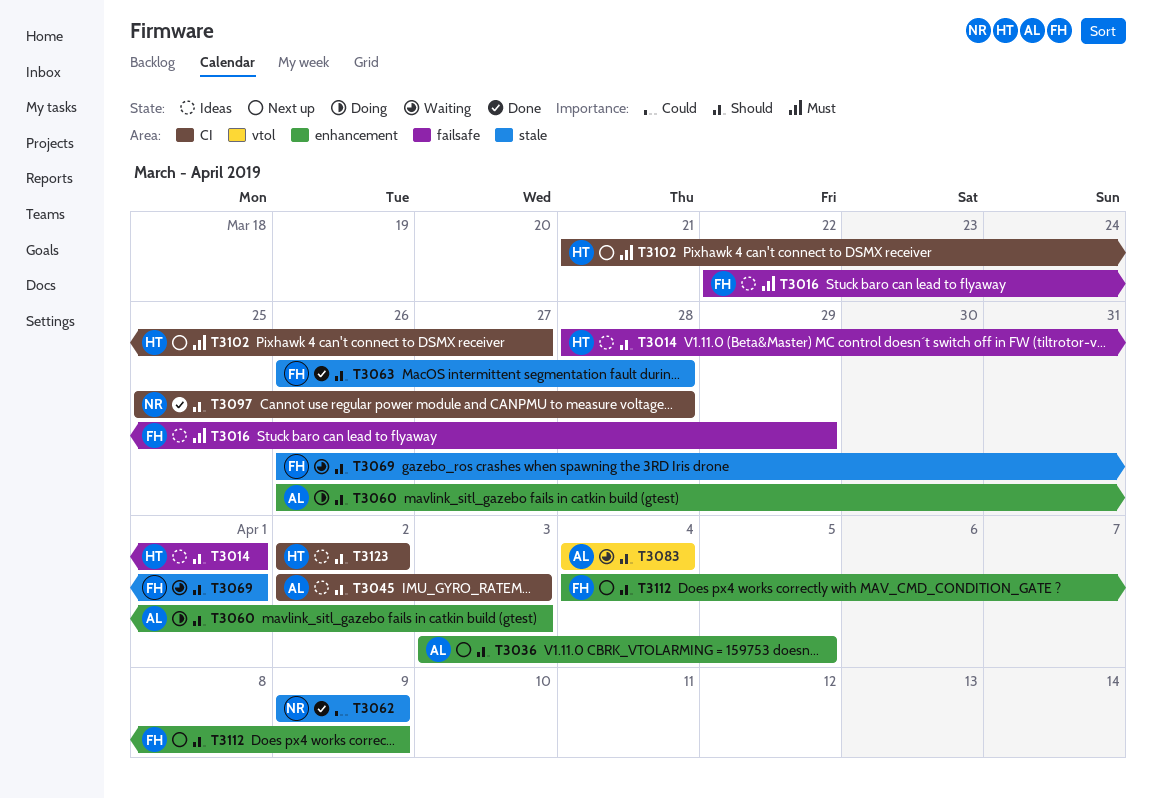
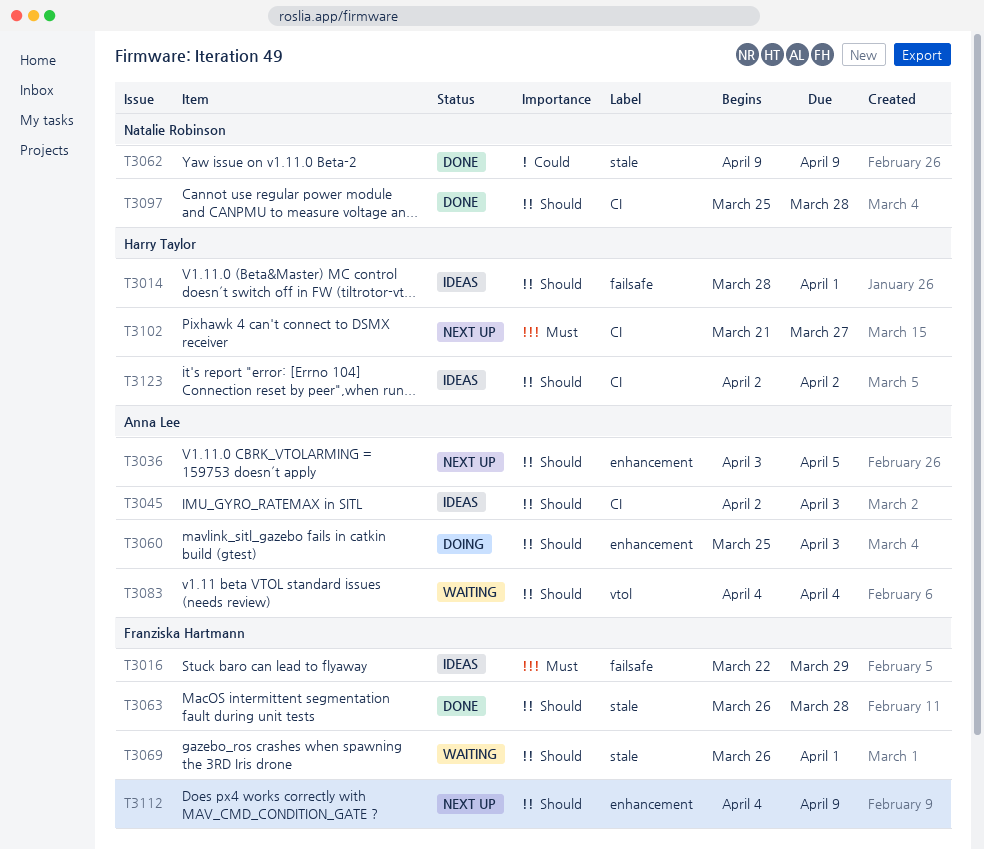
T3060, start: Mar 26 -> Mar 25

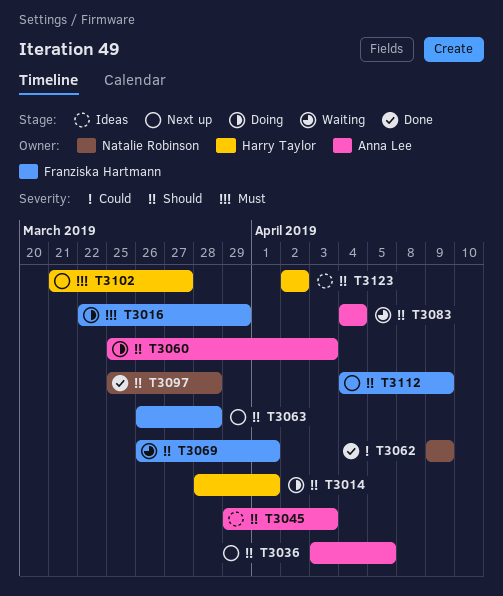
T3014, status: Ideas -> Doing
T3016, status: Ideas -> Doing
T3045, start: Apr 2 -> Mar 29
T3063, status: Done -> Next up

